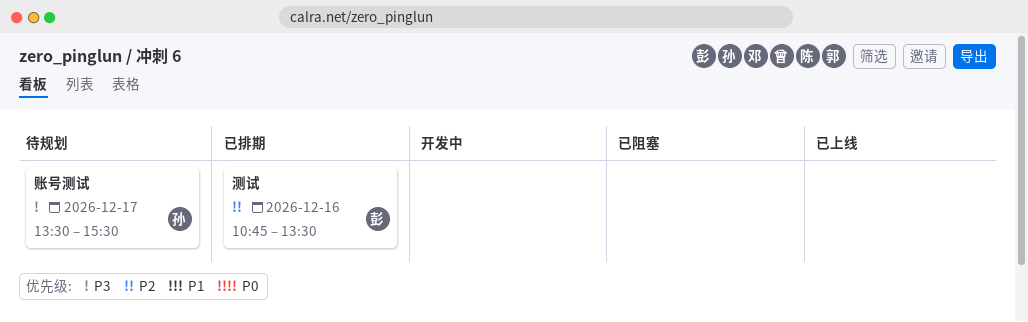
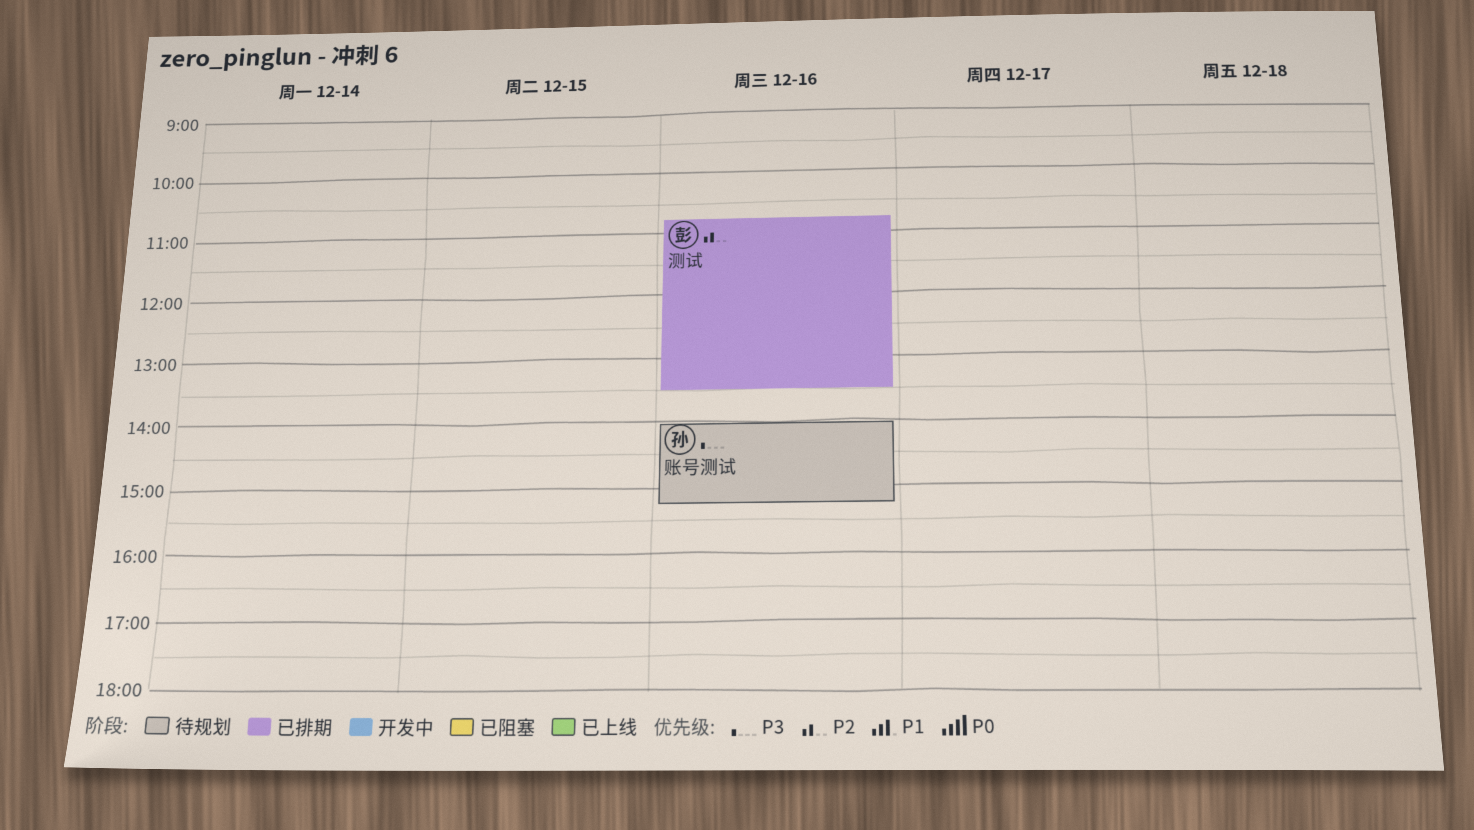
账号测试, day: Dec 17 -> Dec 16
账号测试, begins: 13:30 -> 14:00
账号测试, ends: 15:30 -> 15:15

